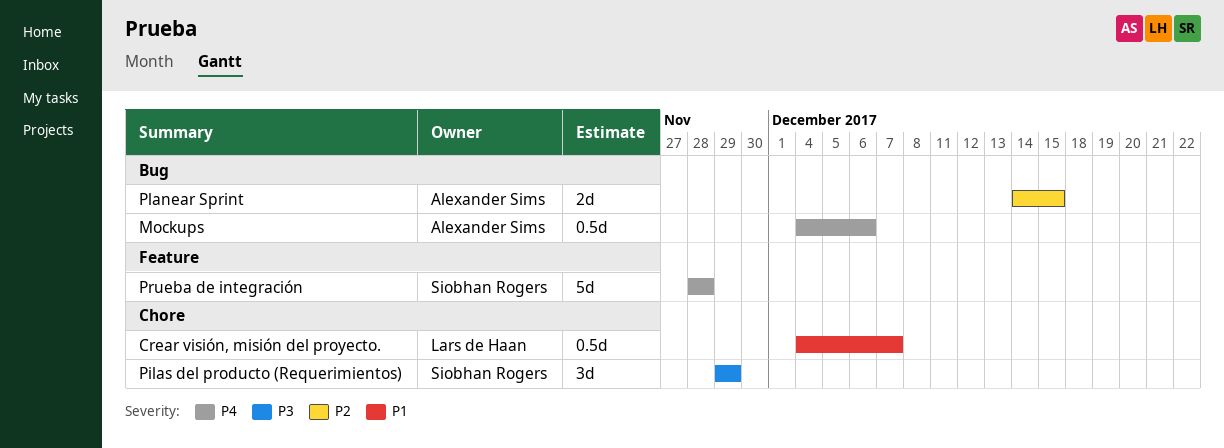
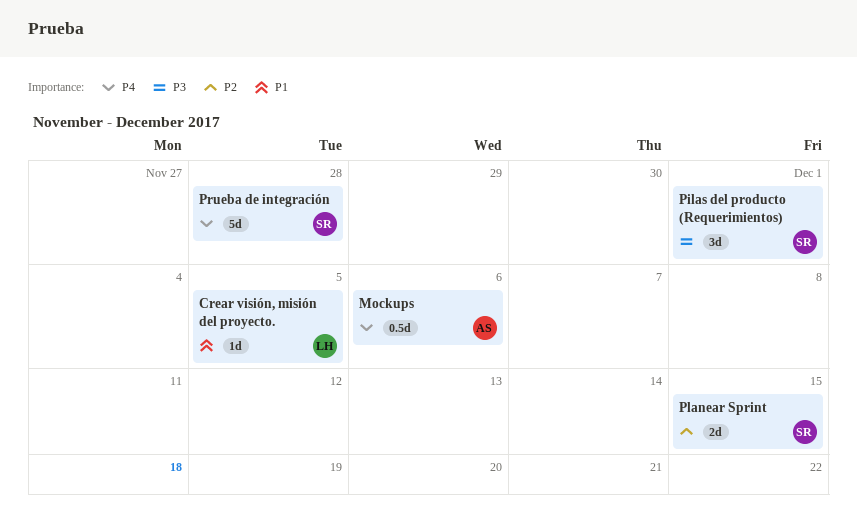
Crear visión, misión del proyecto., estimate: 0.5d -> 1d
Crear visión, misión del proyecto., due: Dec 7 -> Dec 5
Pilas del producto (Requerimientos), due: Nov 29 -> Dec 1
Planear Sprint, owner: Alexander Sims -> Siobhan Rogers

